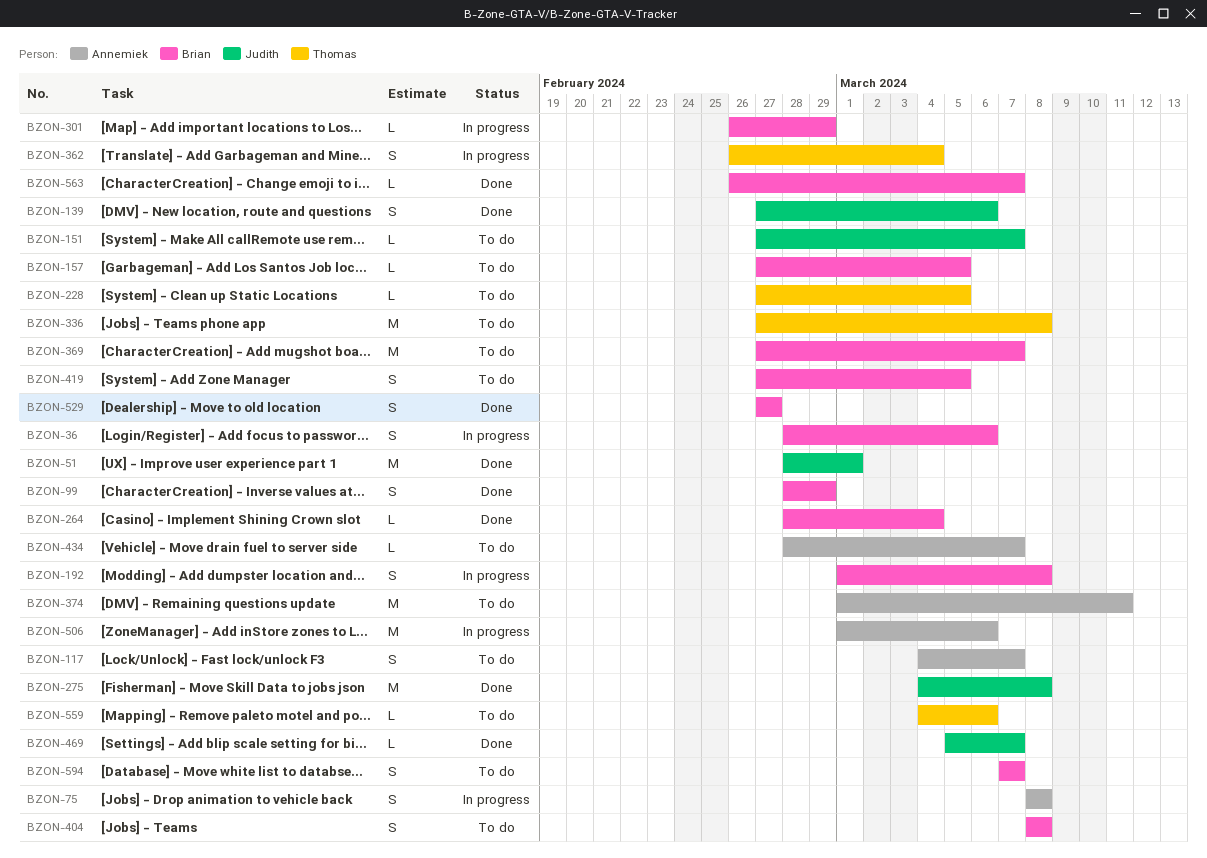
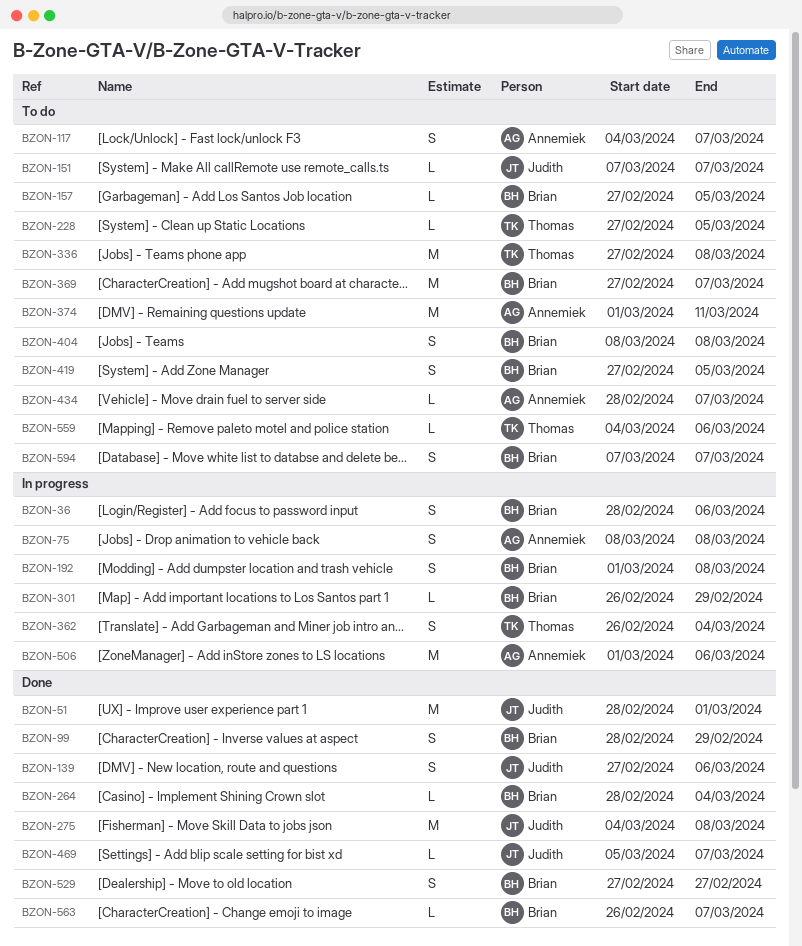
BZON-151, start: Feb 27 -> Mar 7

